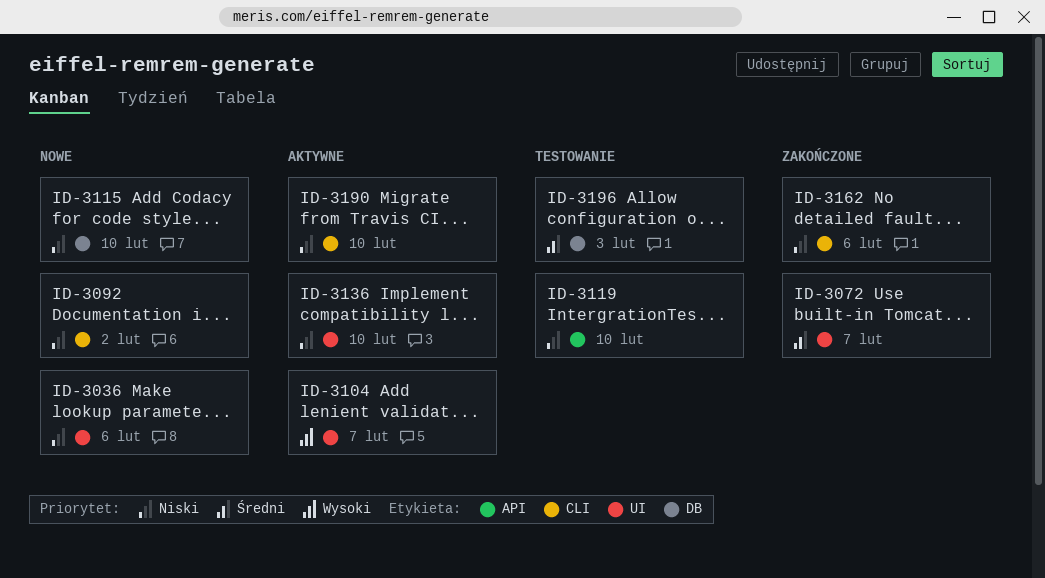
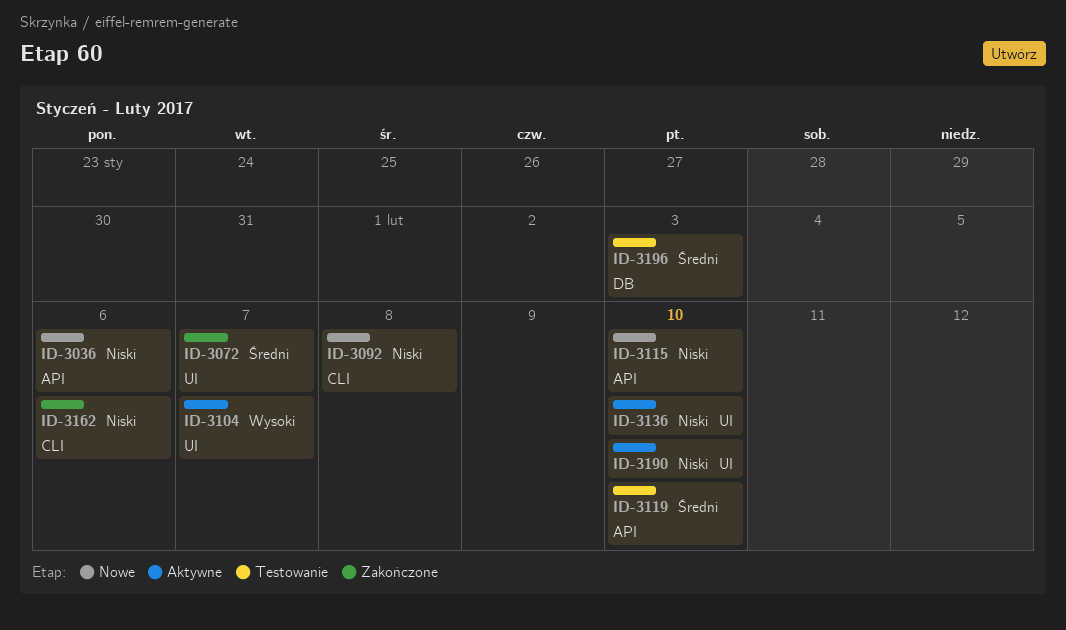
ID-3036, label: UI -> API
ID-3092, due: Feb 2 -> Feb 8
ID-3115, label: DB -> API
ID-3119, priority: Niski -> Średni
ID-3190, label: CLI -> UI

